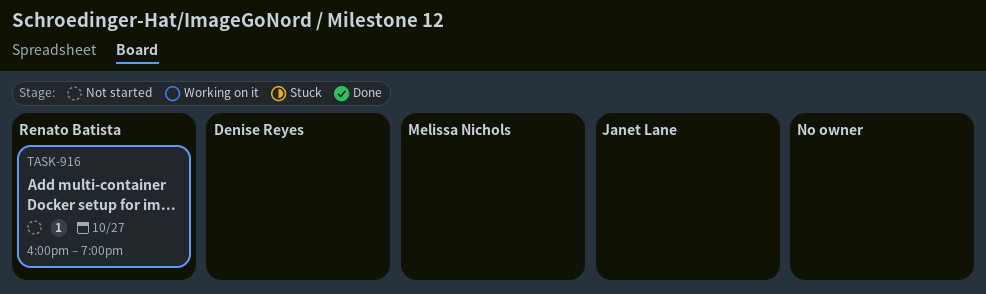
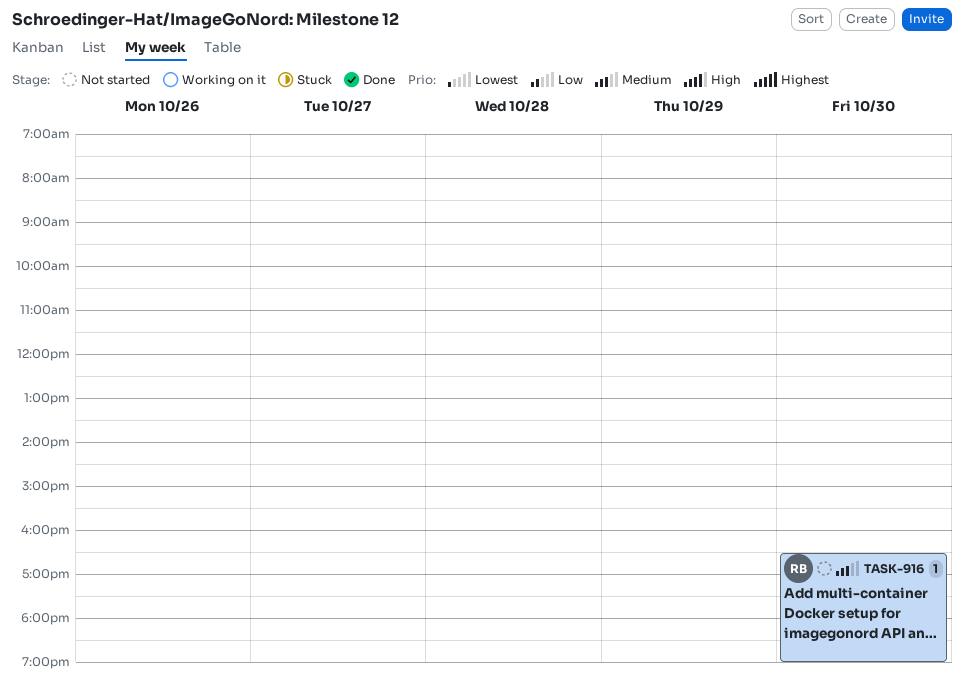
TASK-916, day: Oct 27 -> Oct 30
TASK-916, begins: 16:00 -> 16:30

